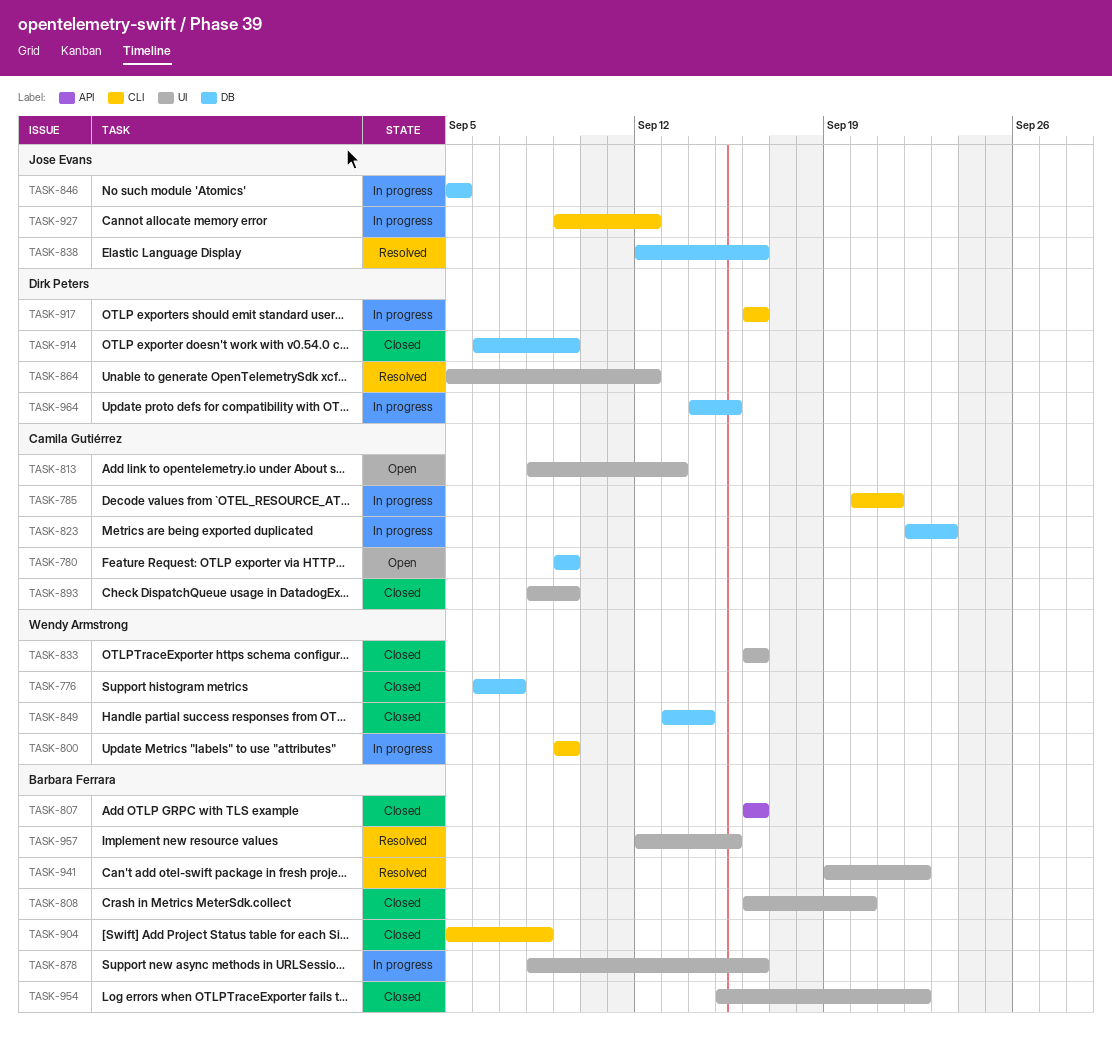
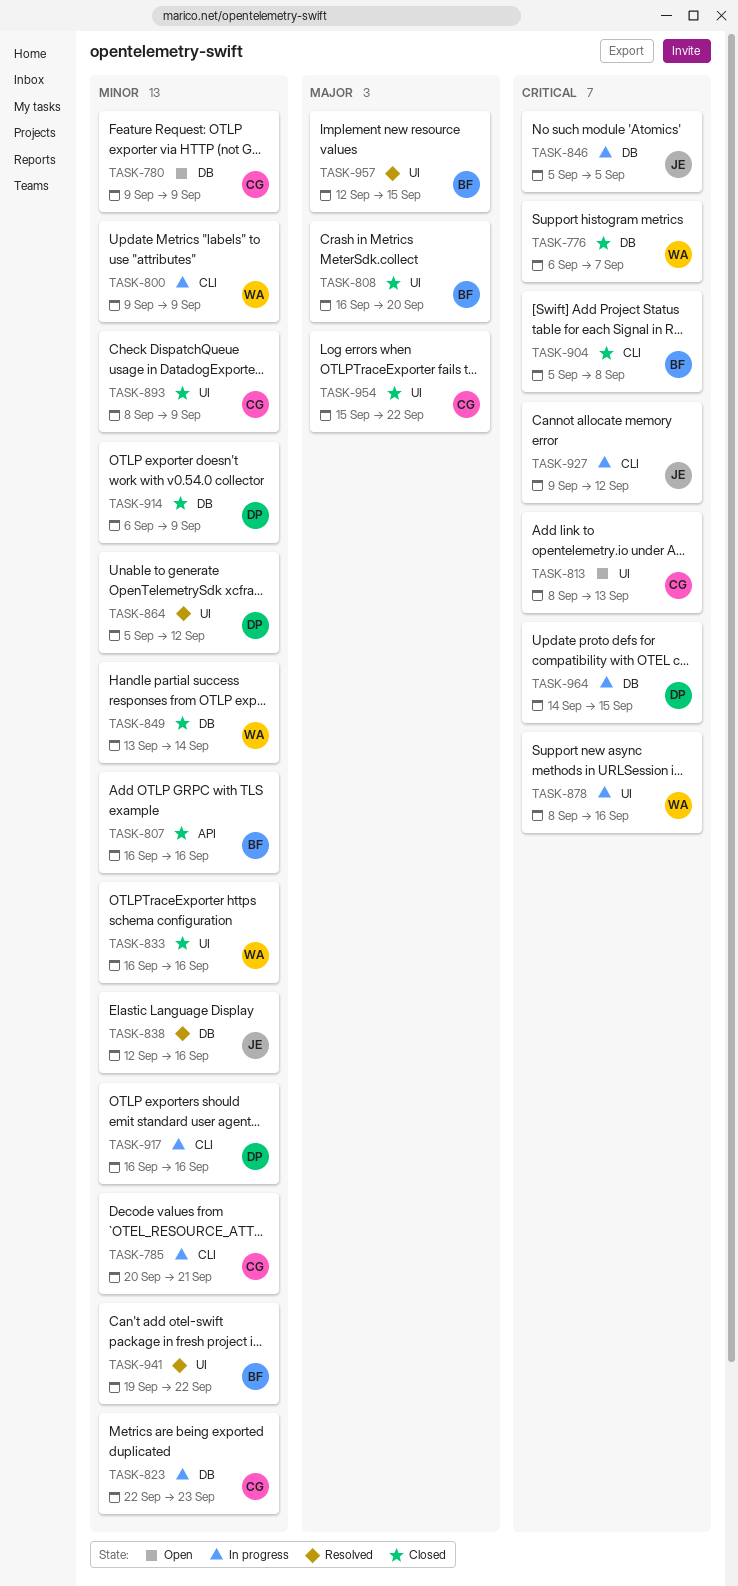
TASK-878, owner: Barbara Ferrara -> Wendy Armstrong
TASK-954, owner: Barbara Ferrara -> Camila Gutiérrez

